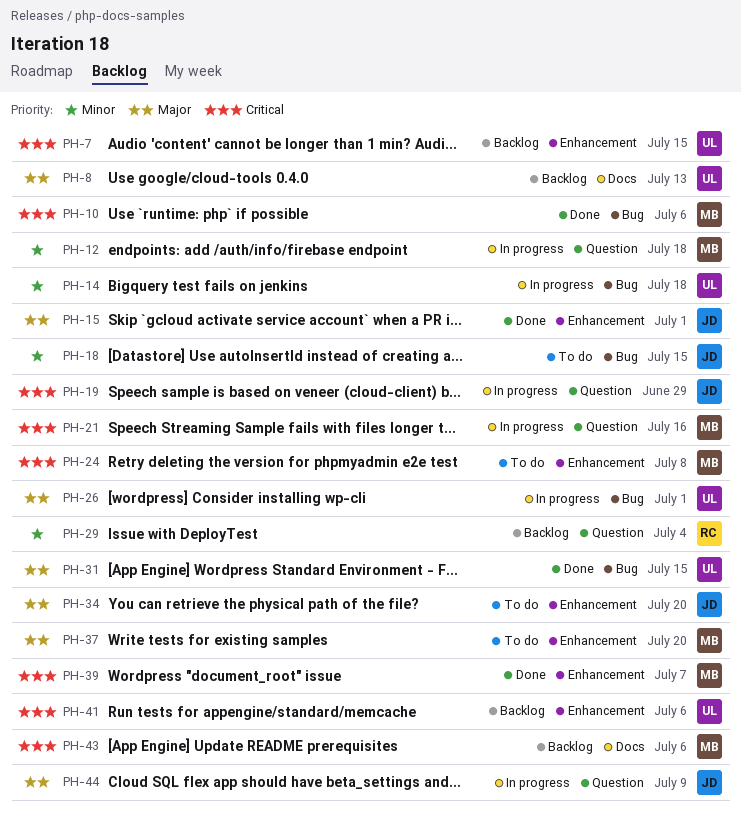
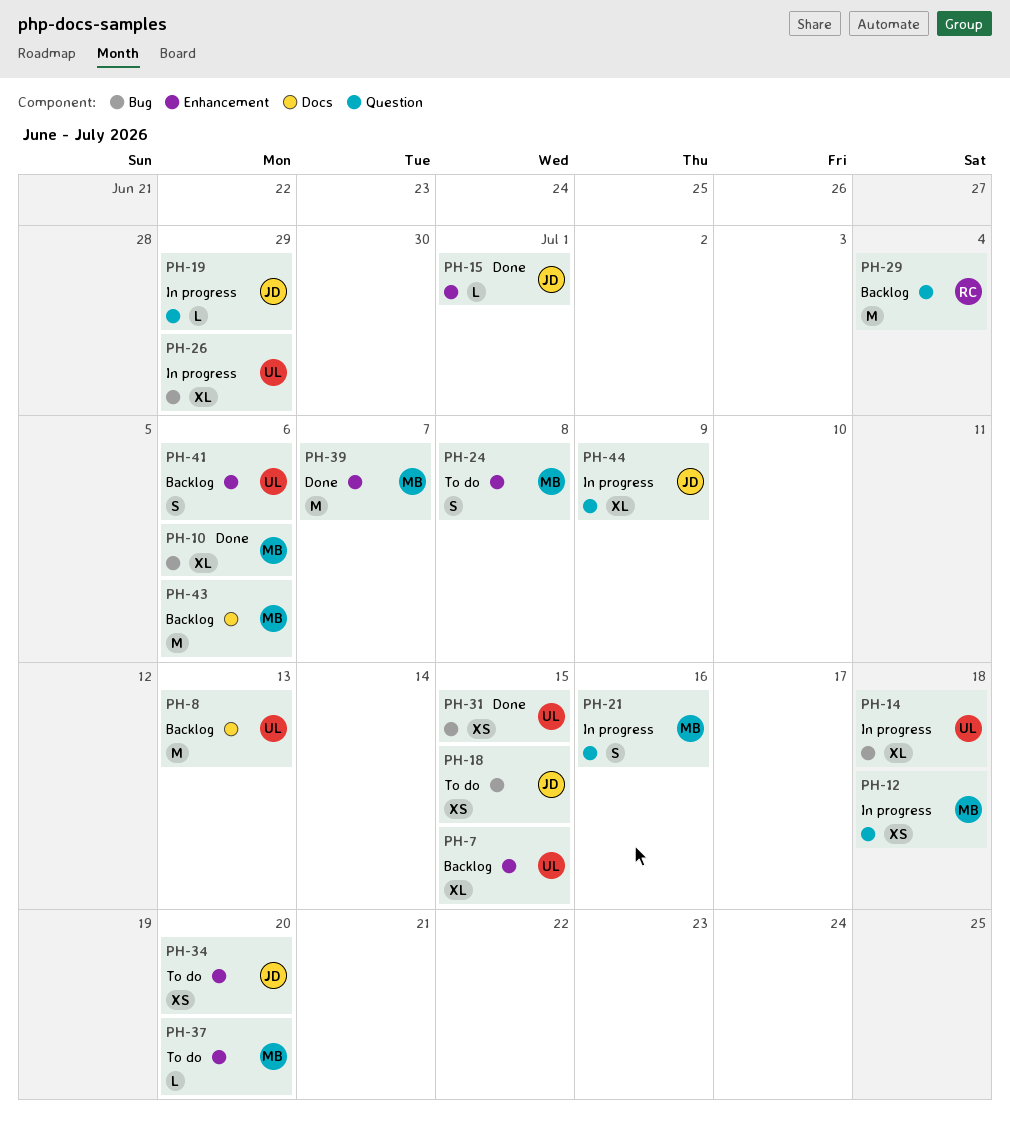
PH-26, due: Jul 1 -> Jun 29

